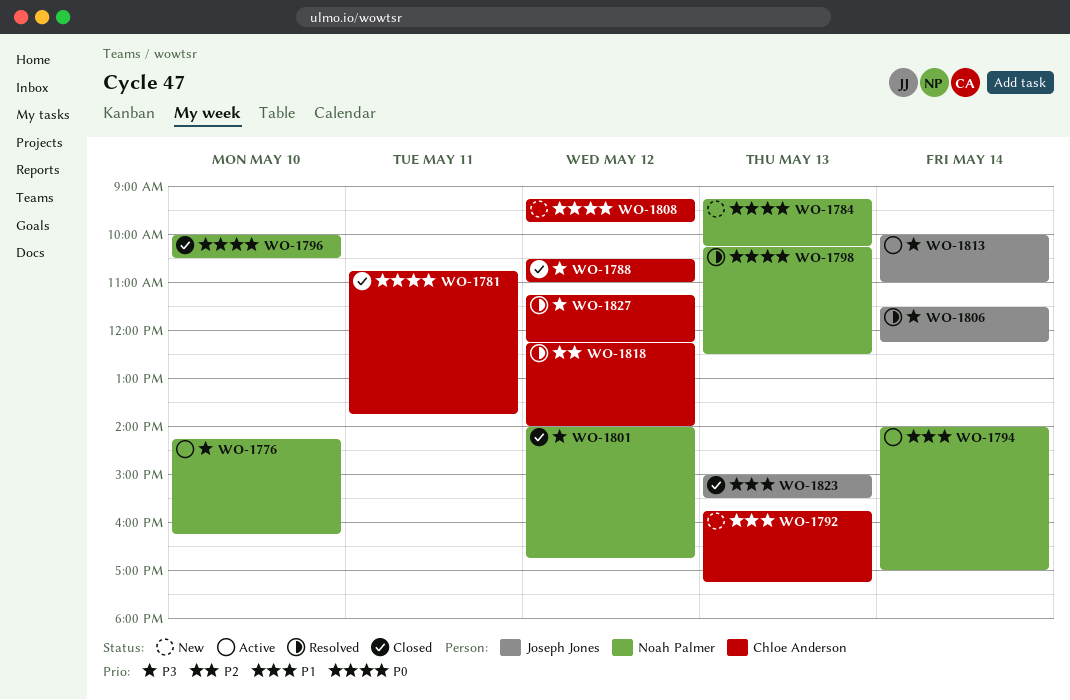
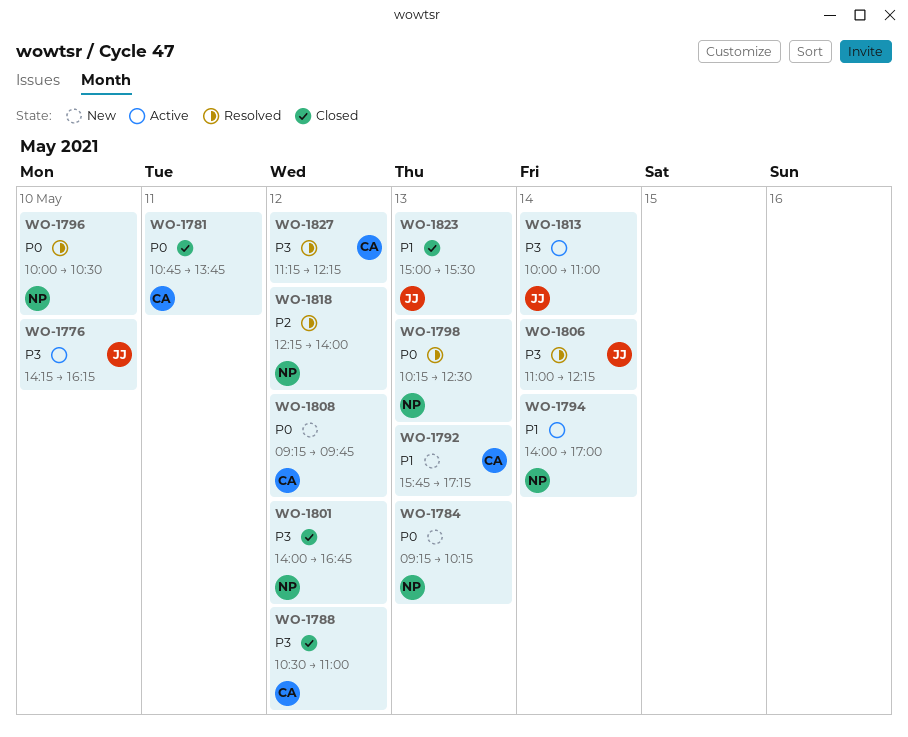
WO-1776, owner: Noah Palmer -> Joseph Jones
WO-1796, status: Closed -> Resolved
WO-1806, begins: 11:30 -> 11:00
WO-1818, owner: Chloe Anderson -> Noah Palmer

